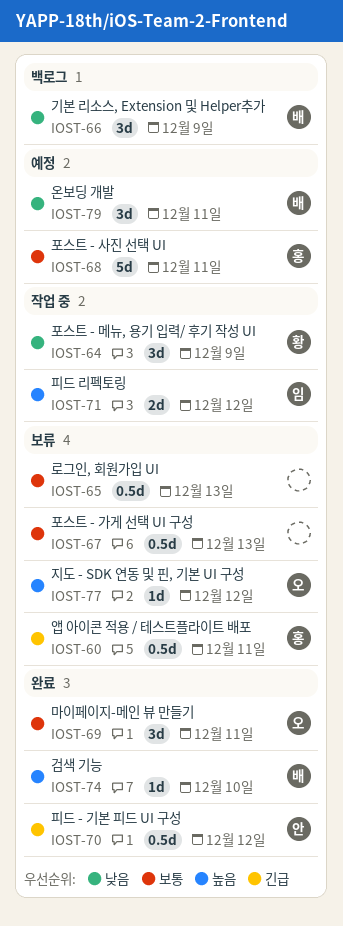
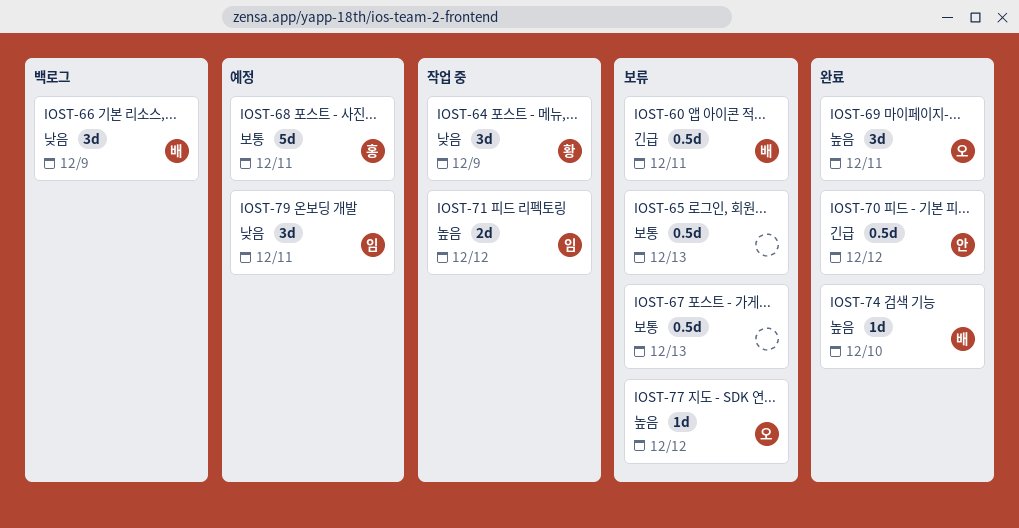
IOST-60, owner: 홍 -> 배
IOST-69, priority: 보통 -> 높음
IOST-79, owner: 배 -> 임

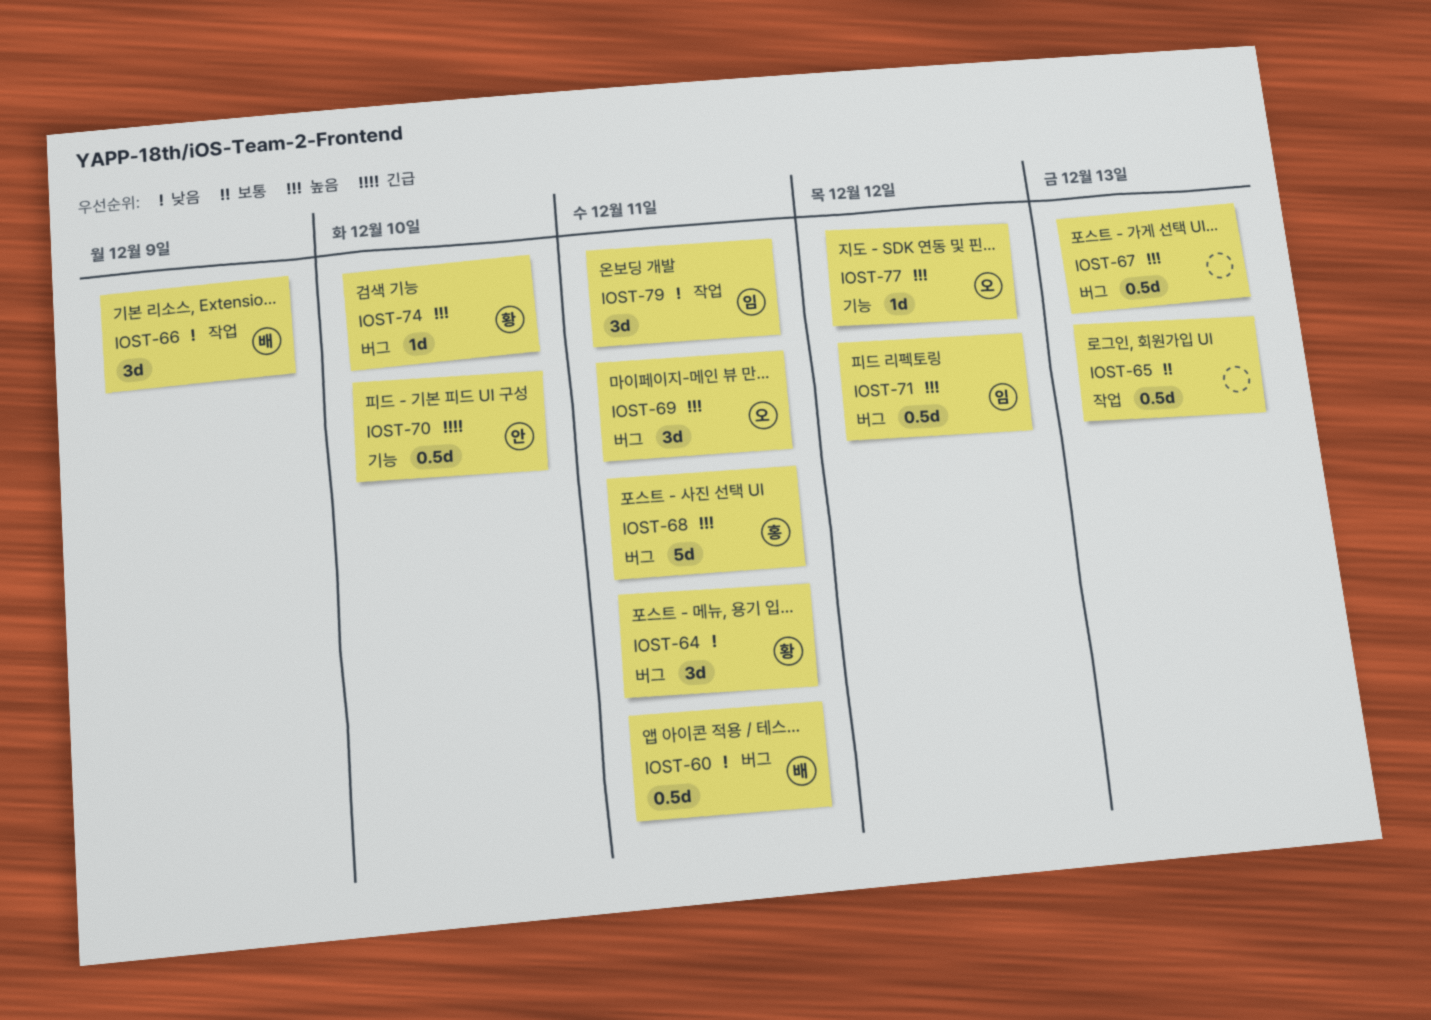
IOST-60, priority: 긴급 -> 낮음
IOST-64, due: Dec 9 -> Dec 11
IOST-67, priority: 보통 -> 높음
IOST-68, priority: 보통 -> 높음
IOST-70, due: Dec 12 -> Dec 10
IOST-71, estimate: 2d -> 0.5d
IOST-74, owner: 배 -> 황

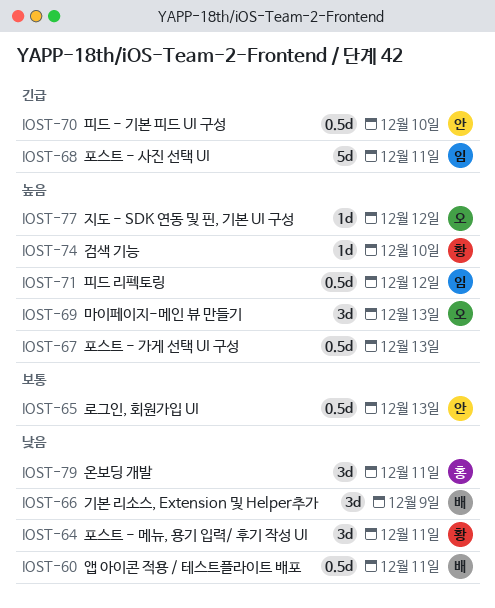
IOST-65, owner: none -> 안
IOST-68, owner: 홍 -> 임
IOST-68, priority: 높음 -> 긴급
IOST-69, due: Dec 11 -> Dec 13
IOST-79, owner: 임 -> 홍

